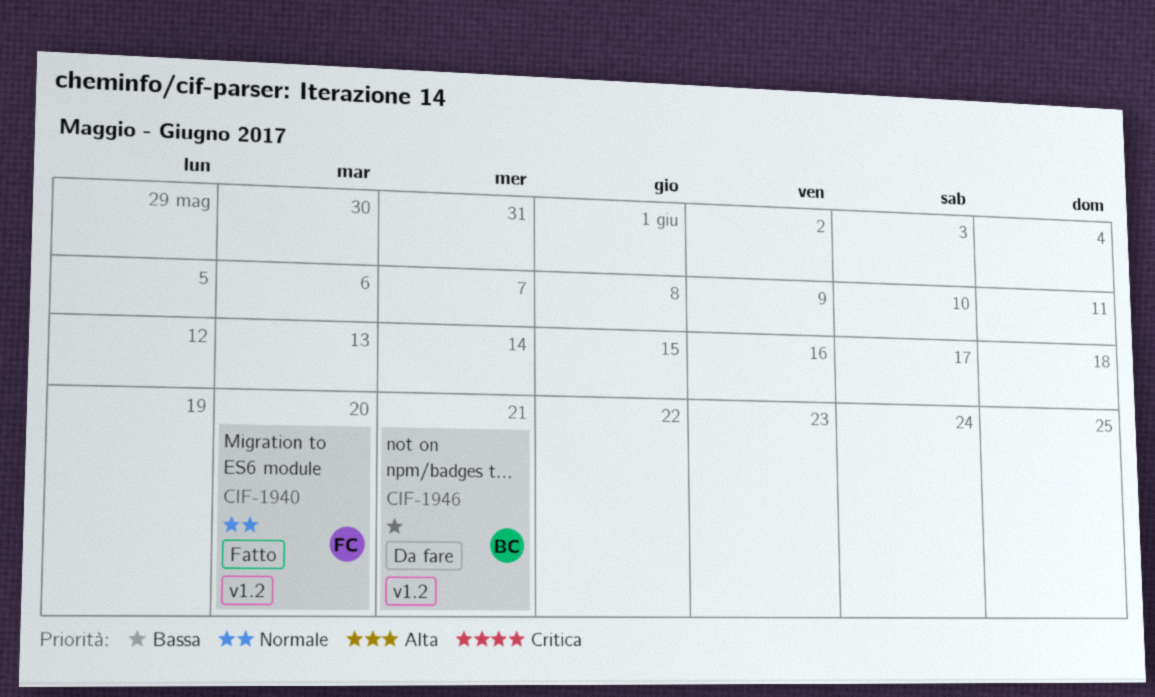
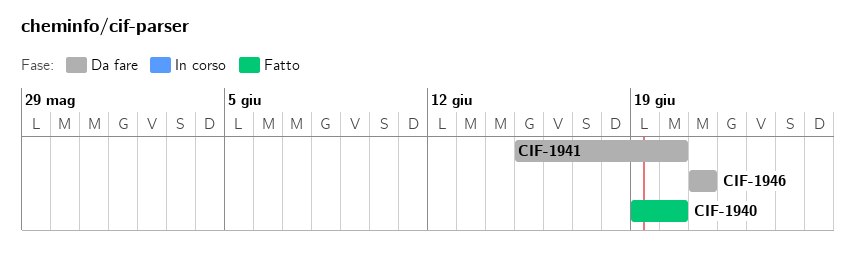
CIF-1941: none -> present

